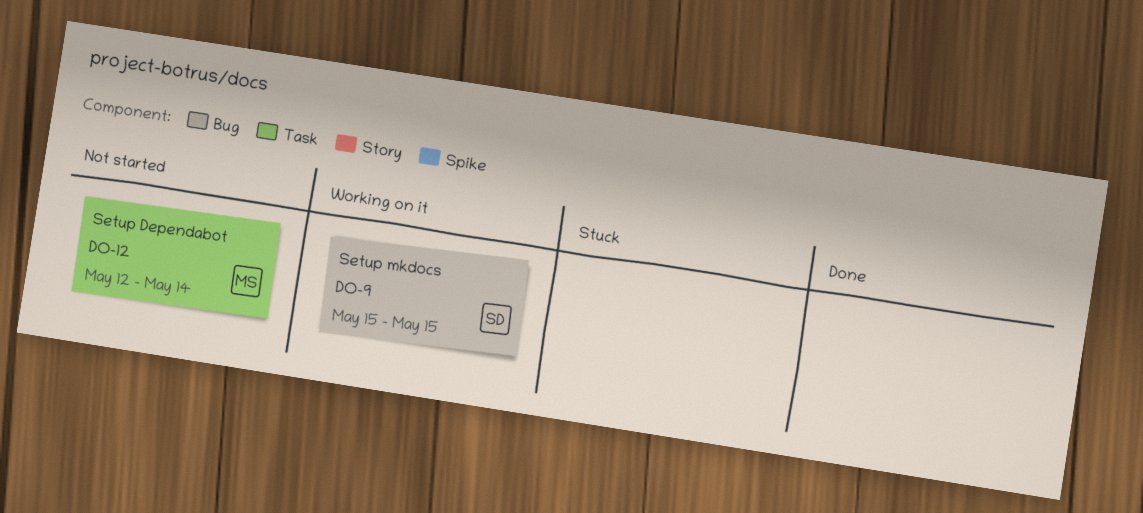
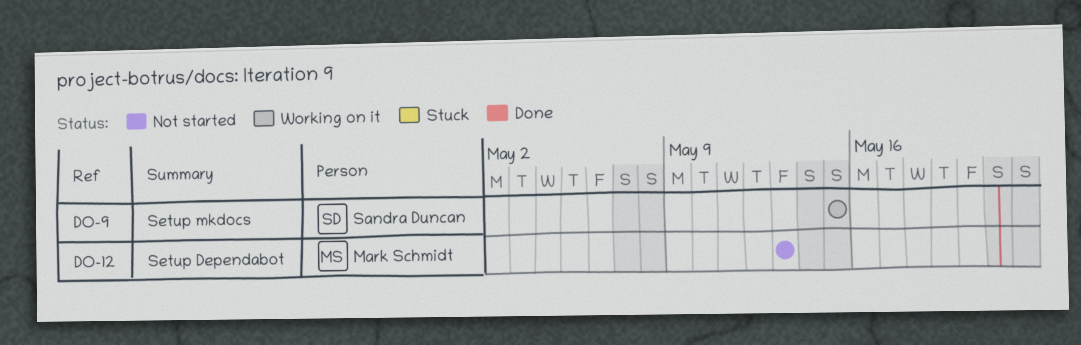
DO-12, start: May 12 -> May 13
DO-12, due: May 14 -> May 13

